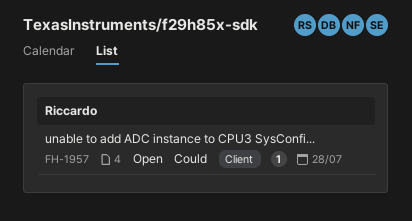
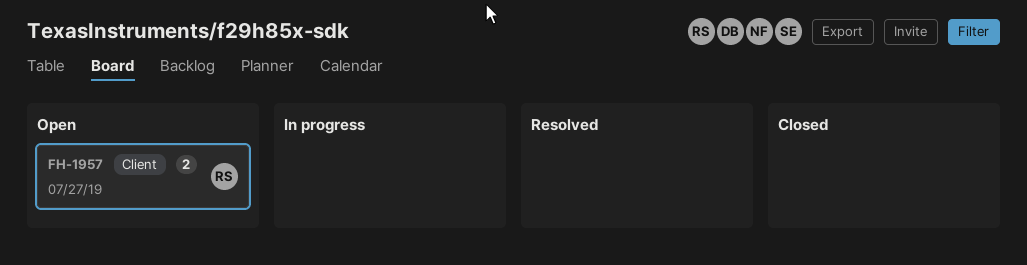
FH-1957, estimate: 1 -> 2
FH-1957, due: Jul 28 -> Jul 27

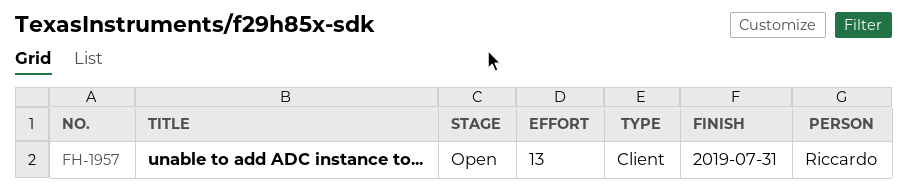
FH-1957, estimate: 2 -> 13
FH-1957, due: Jul 27 -> Jul 31

